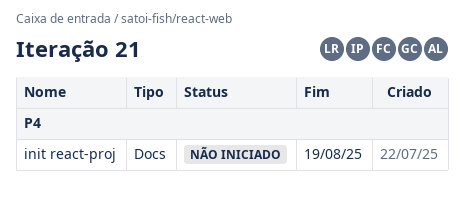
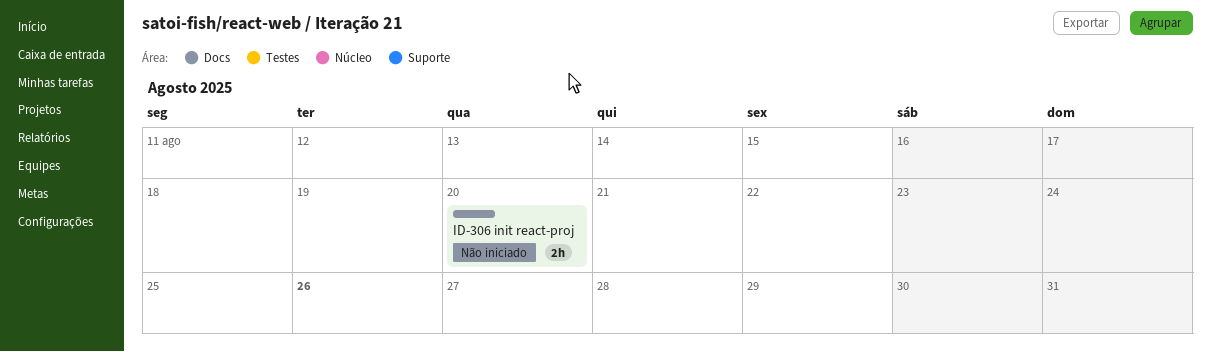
init react-proj, due: Aug 19 -> Aug 20

